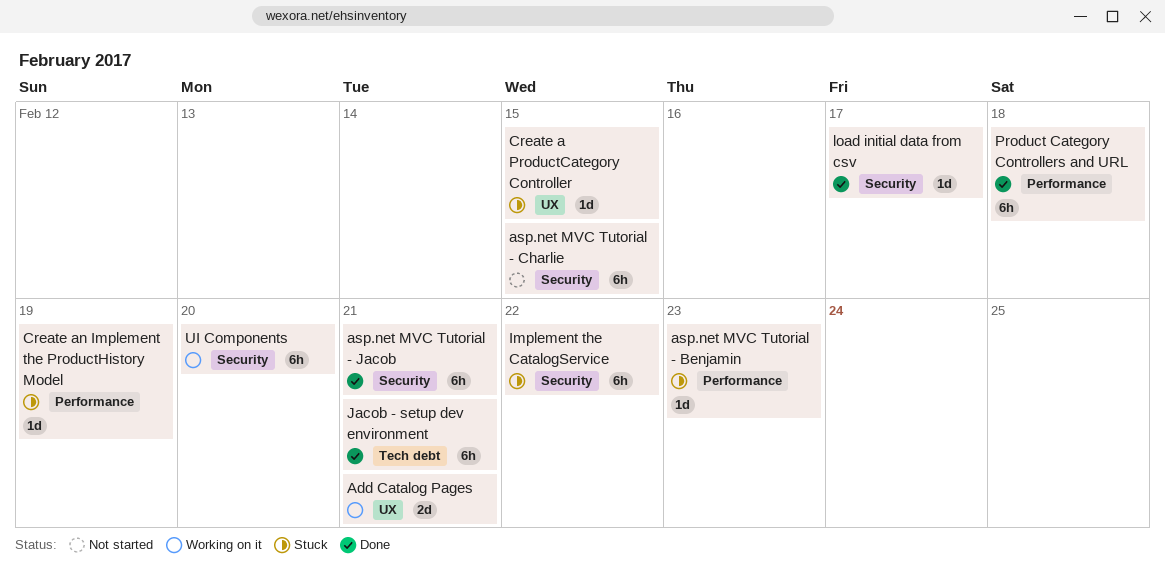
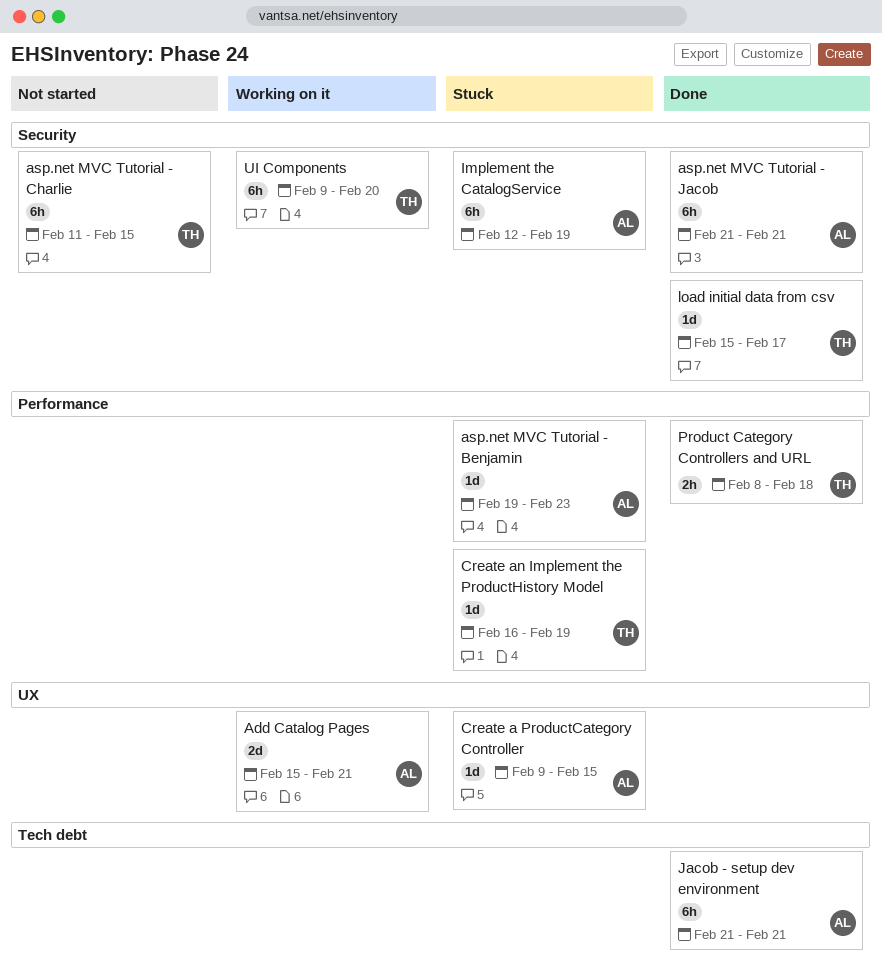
Implement the CatalogService, due: Feb 22 -> Feb 19
Product Category Controllers and URL, estimate: 6h -> 2h

